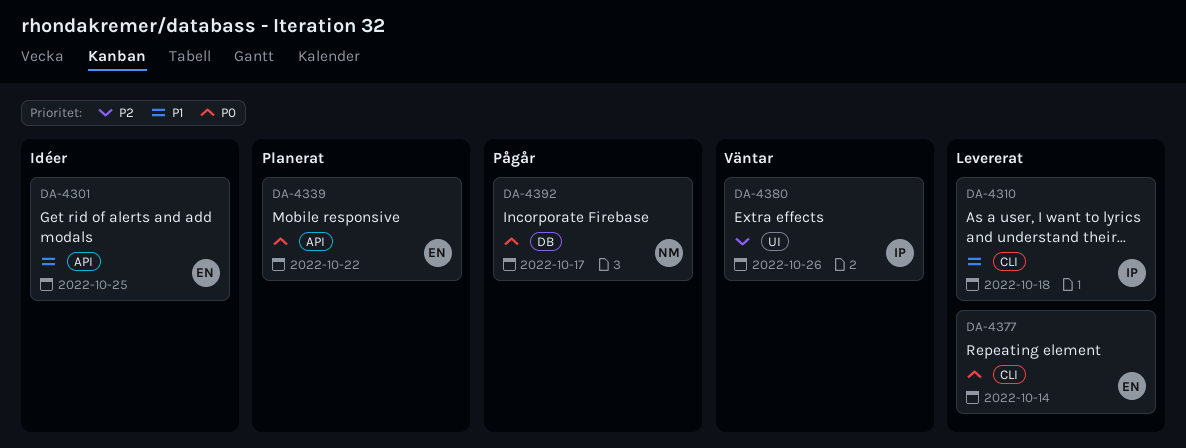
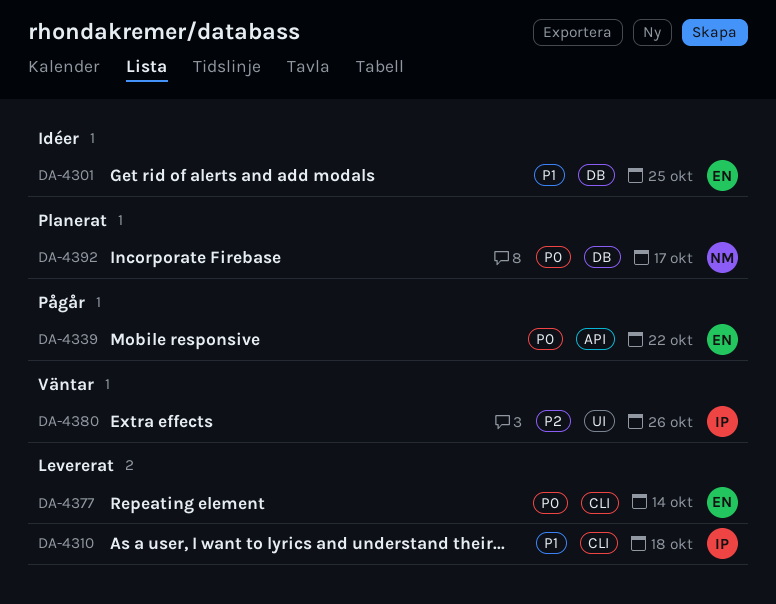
DA-4301, label: API -> DB
DA-4339, status: Planerat -> Pågår
DA-4392, status: Pågår -> Planerat

